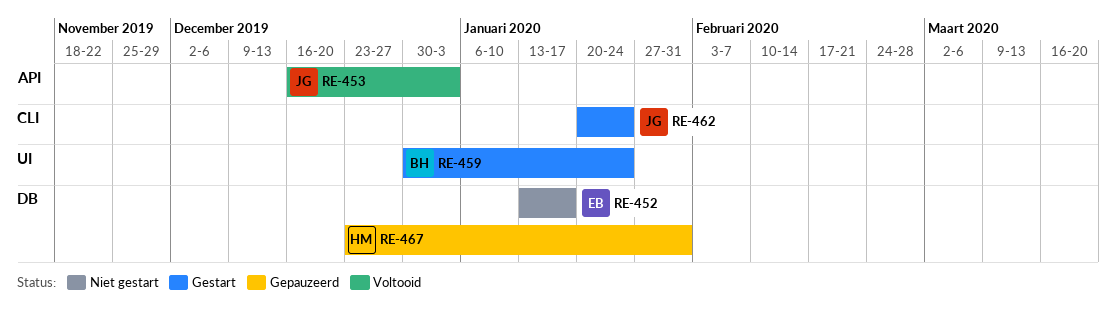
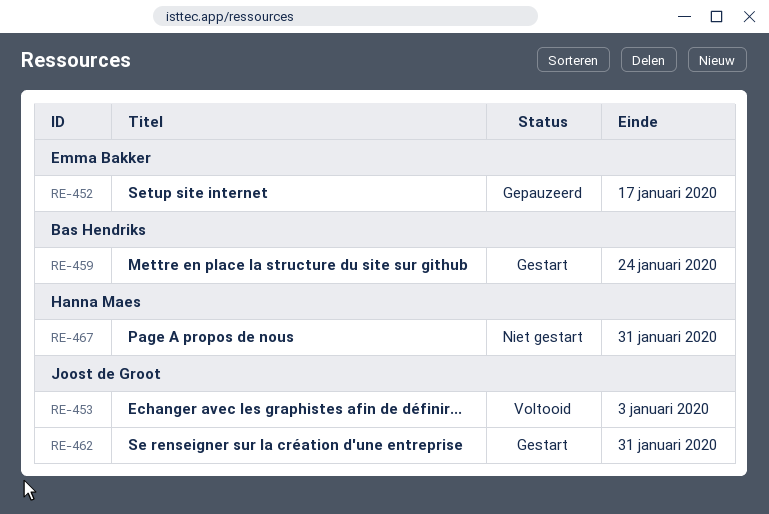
RE-452, status: Niet gestart -> Gepauzeerd
RE-462, due: Jan 24 -> Jan 31
RE-467, status: Gepauzeerd -> Niet gestart

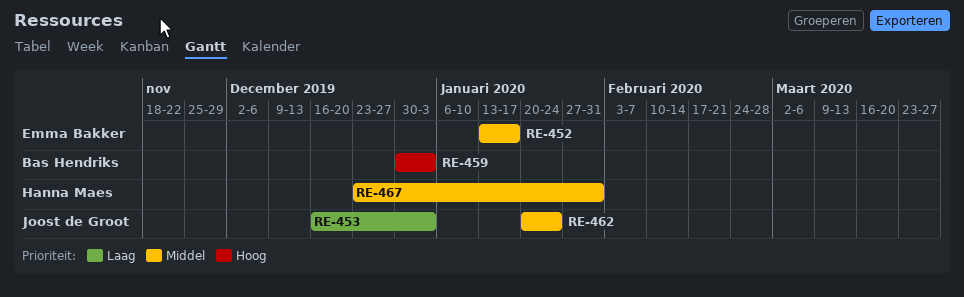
RE-459, due: Jan 24 -> Jan 3
RE-462, due: Jan 31 -> Jan 24

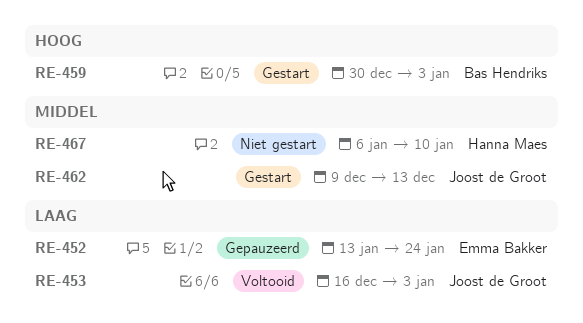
RE-452, priority: Middel -> Laag
RE-452, due: Jan 17 -> Jan 24
RE-462, start: Jan 20 -> Dec 9
RE-462, due: Jan 24 -> Dec 13
RE-467, start: Dec 23 -> Jan 6
RE-467, due: Jan 31 -> Jan 10

